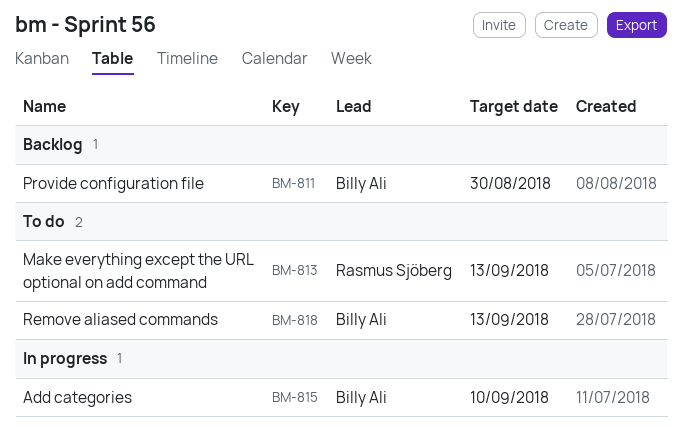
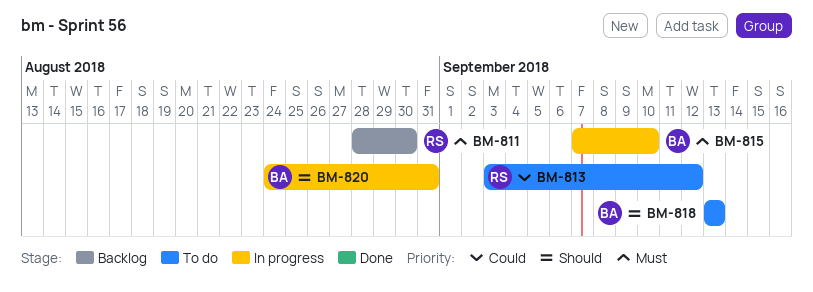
BM-811, owner: Billy Ali -> Rasmus Sjöberg
BM-813, due: Sep 13 -> Sep 12
BM-820: none -> present

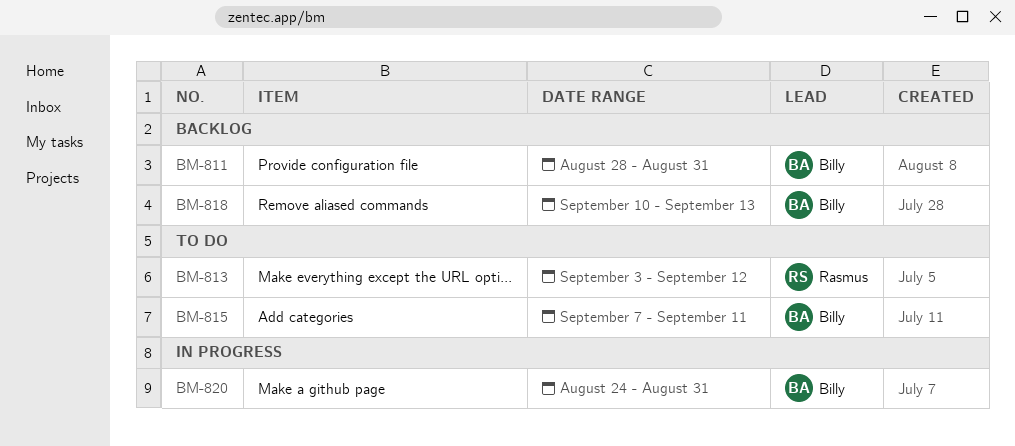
BM-811, owner: Rasmus -> Billy
BM-811, due: Aug 30 -> Aug 31
BM-815, status: In progress -> To do
BM-815, due: Sep 10 -> Sep 11
BM-818, status: To do -> Backlog
BM-818, start: Sep 13 -> Sep 10

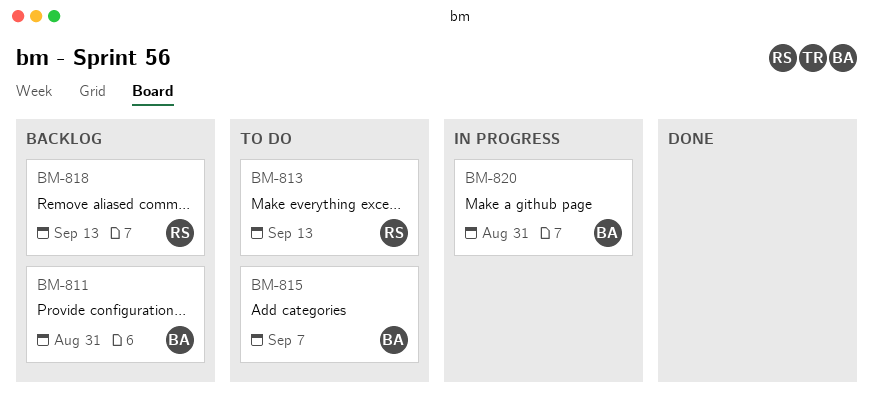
BM-813, due: Sep 12 -> Sep 13
BM-815, due: Sep 11 -> Sep 7
BM-818, owner: Billy -> Rasmus

